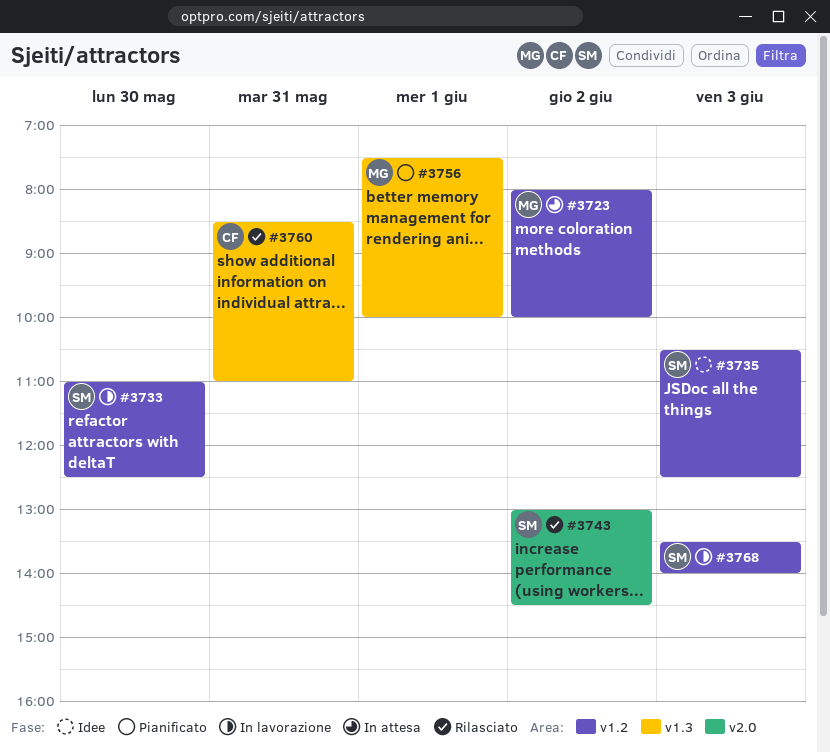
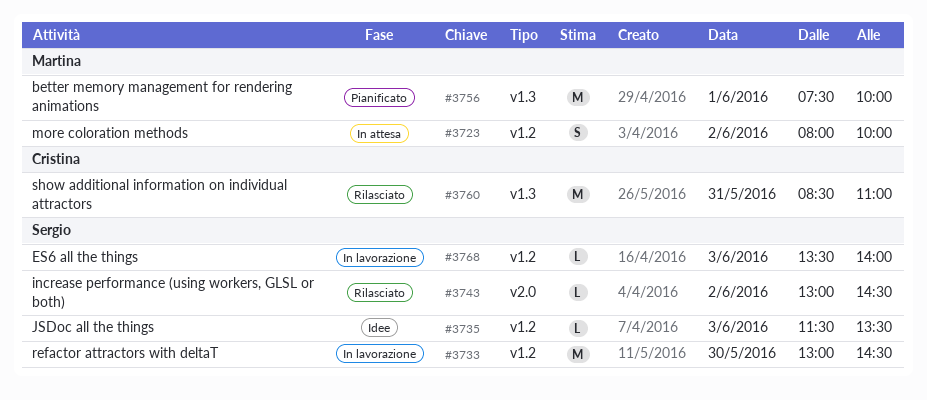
#3733, begins: 11:00 -> 13:00
#3733, ends: 12:30 -> 14:30
#3735, begins: 10:30 -> 11:30
#3735, ends: 12:30 -> 13:30

